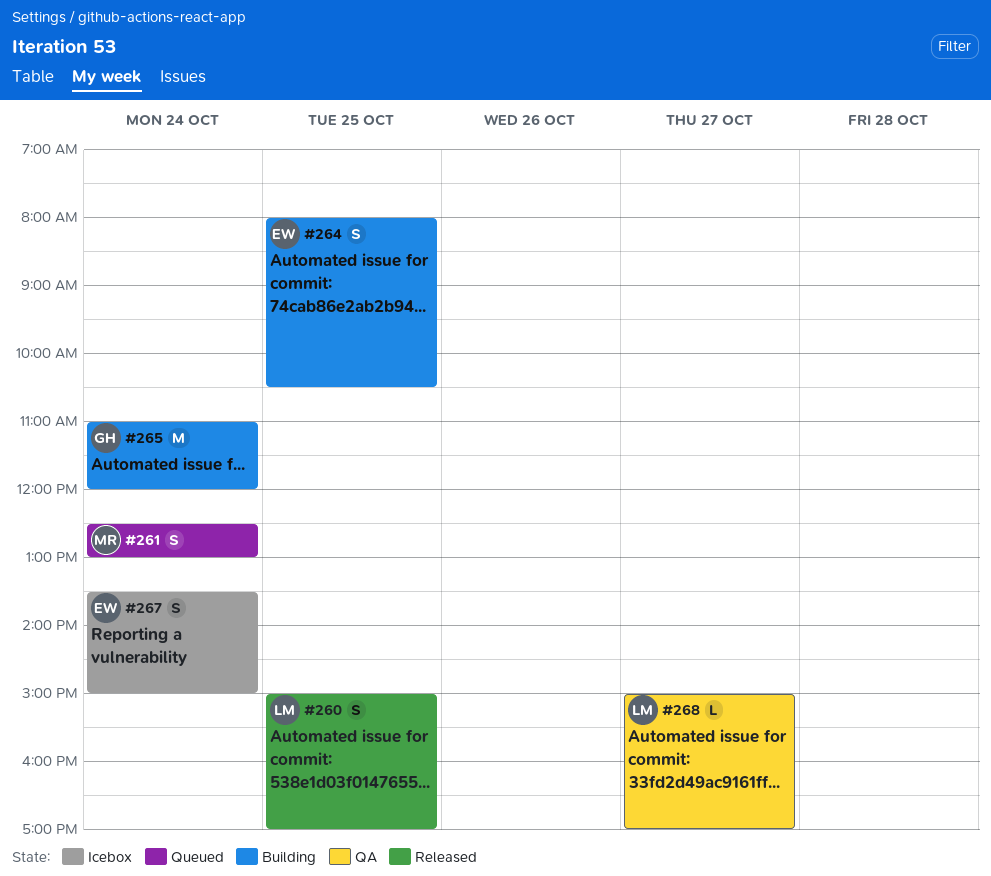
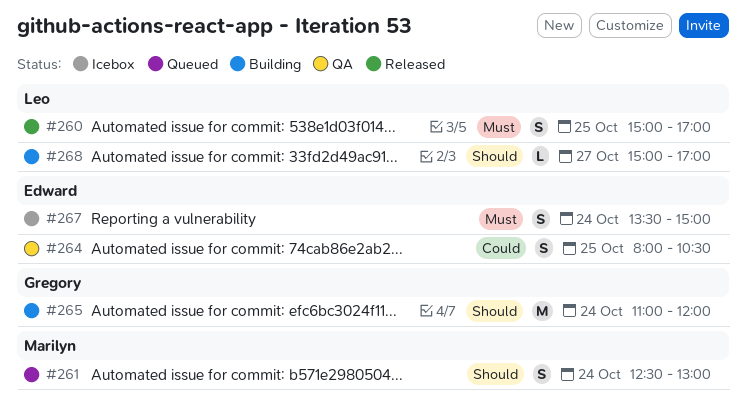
#264, status: Building -> QA
#268, status: QA -> Building

